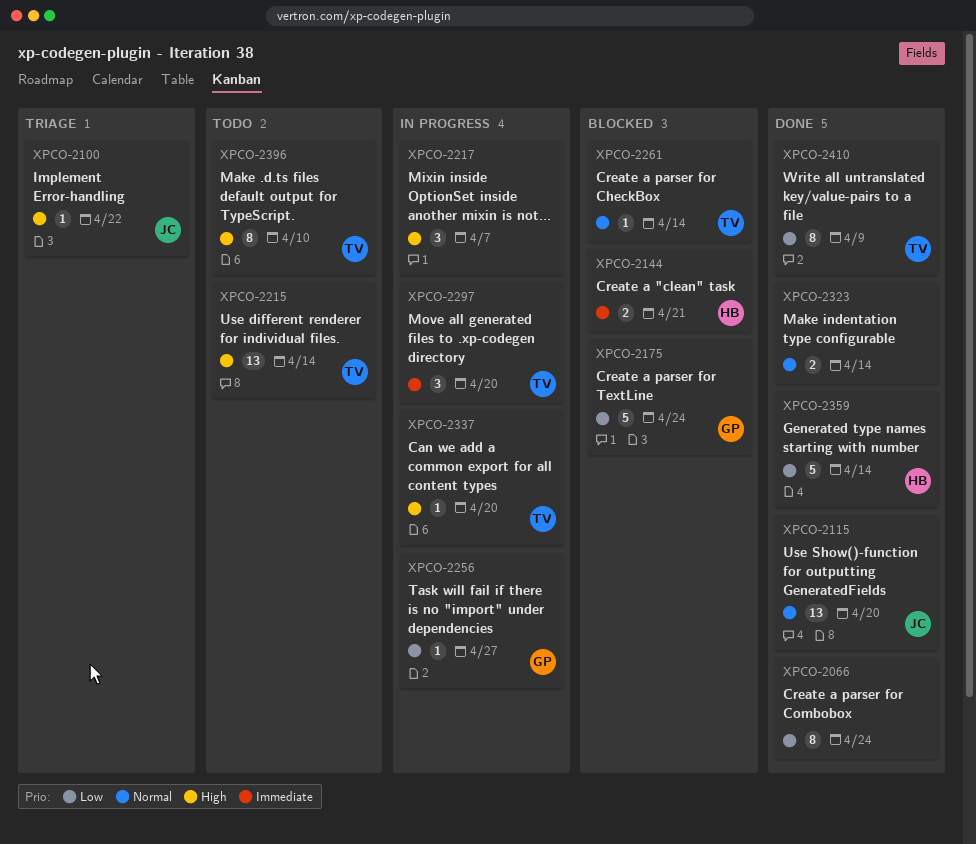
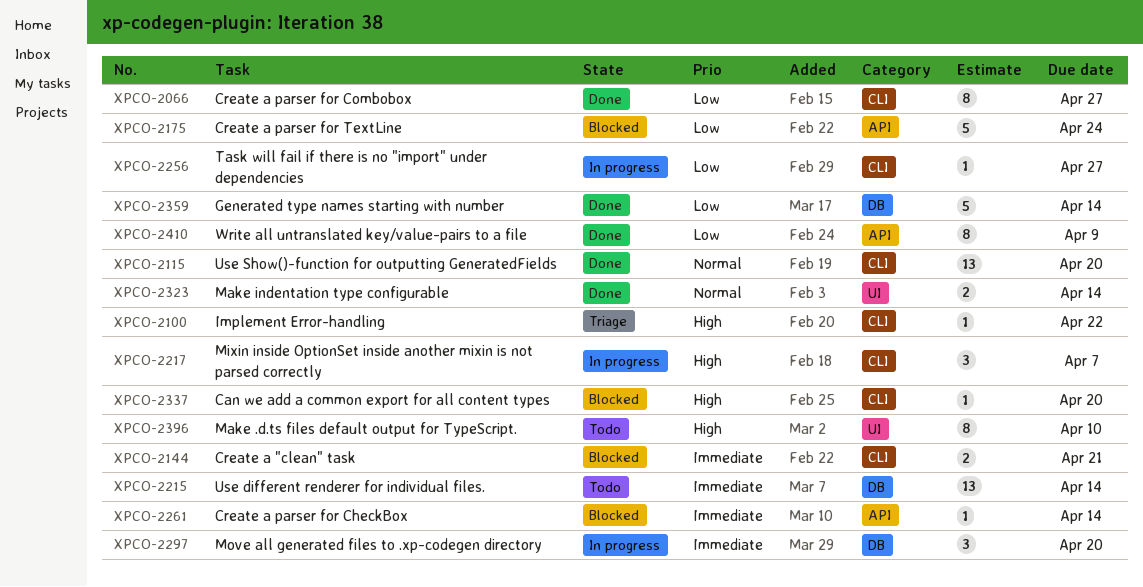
XPCO-2066, due: Apr 24 -> Apr 27
XPCO-2215, priority: High -> Immediate
XPCO-2261, priority: Normal -> Immediate
XPCO-2337, status: In progress -> Blocked

